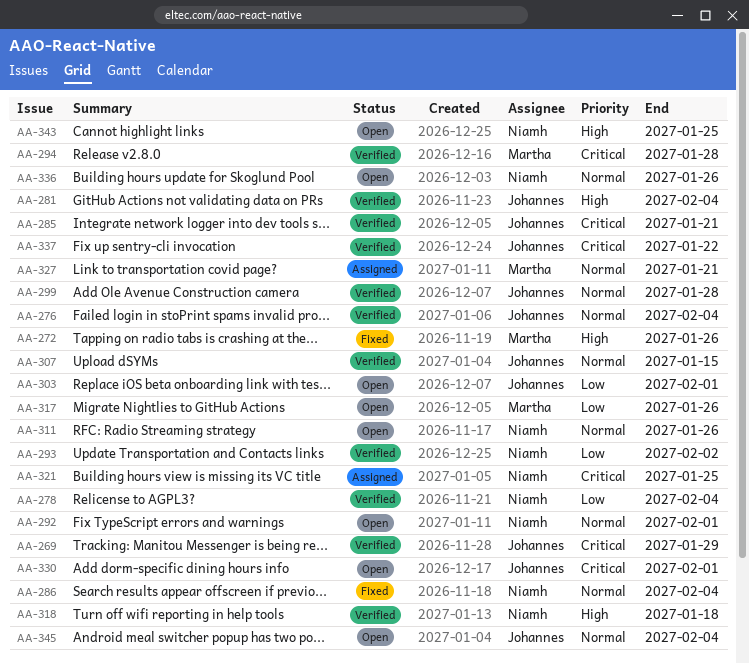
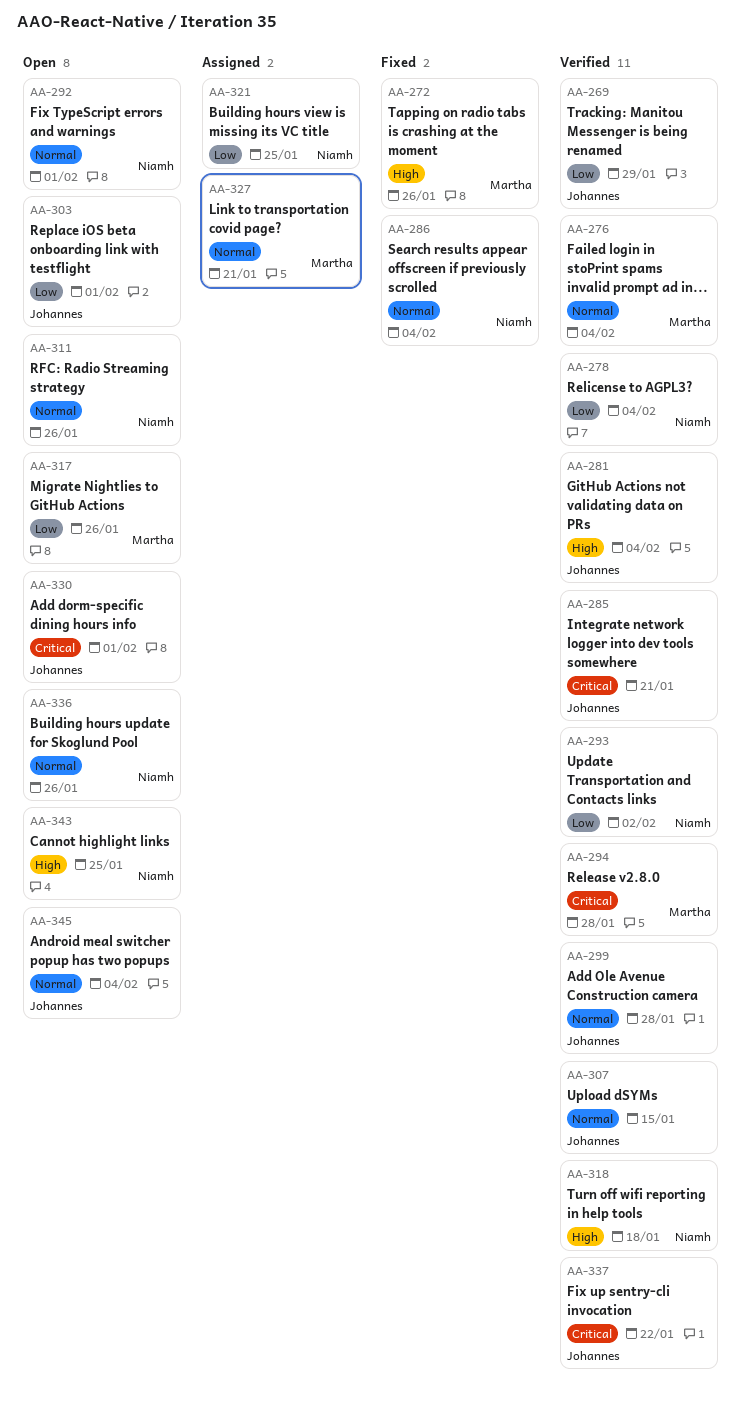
AA-269, priority: Critical -> Low
AA-276, owner: Johannes -> Martha
AA-321, priority: Critical -> Low

